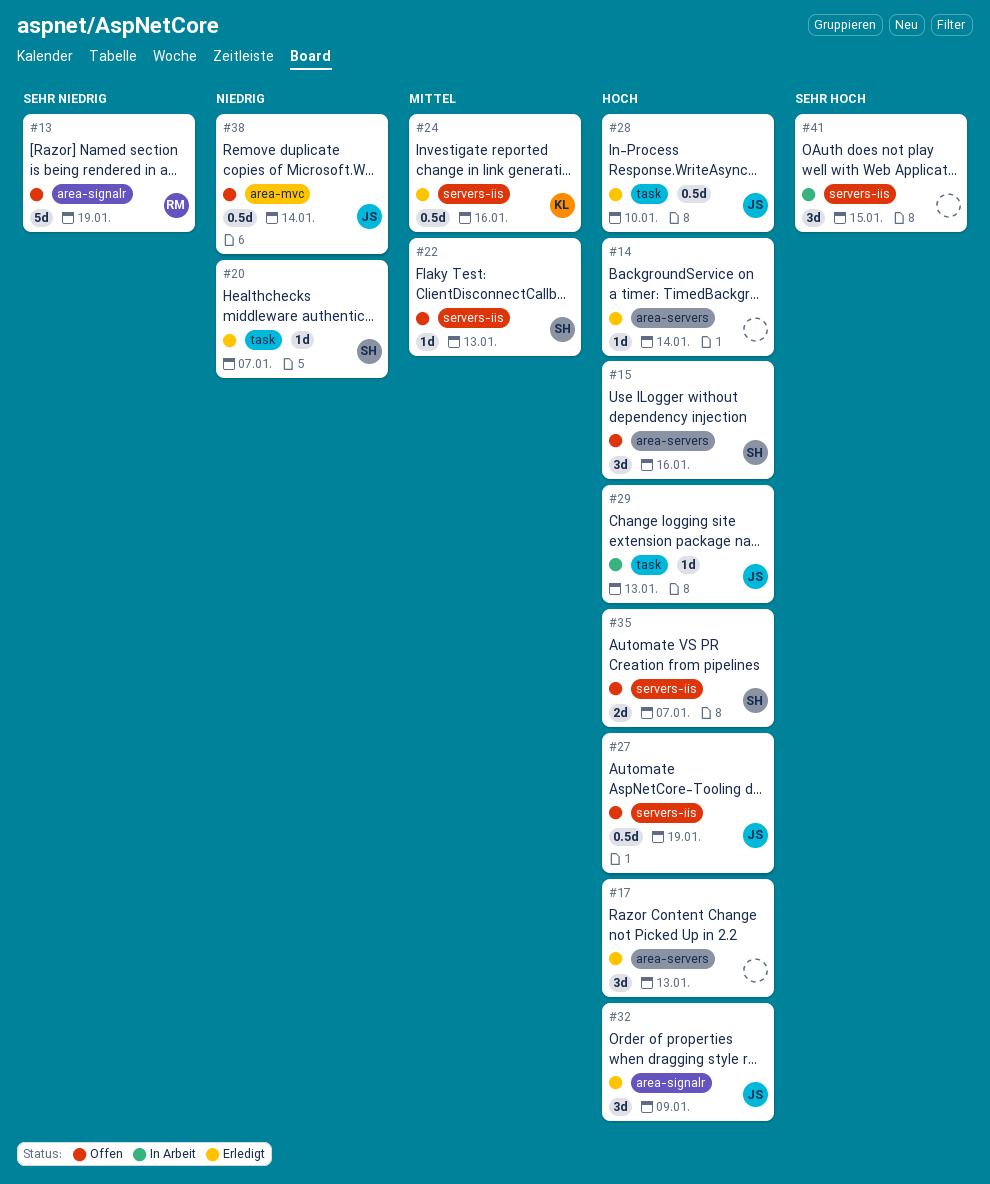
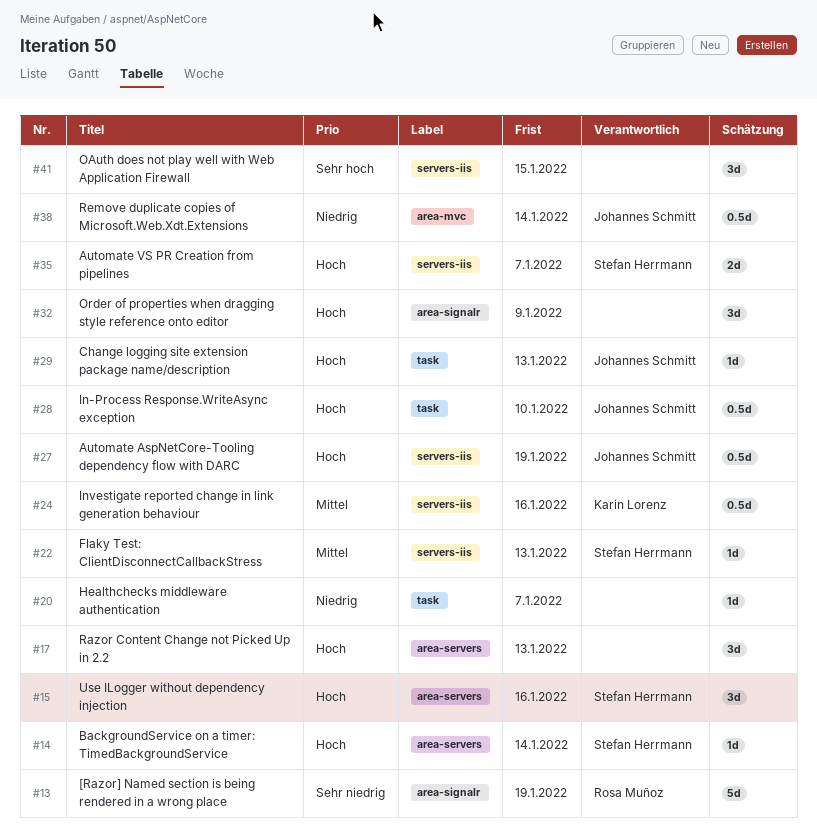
#14, owner: none -> Stefan Herrmann
#20, owner: Stefan Herrmann -> none
#32, owner: Johannes Schmitt -> none

